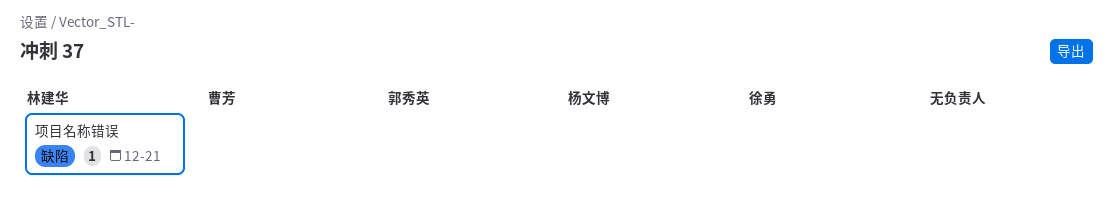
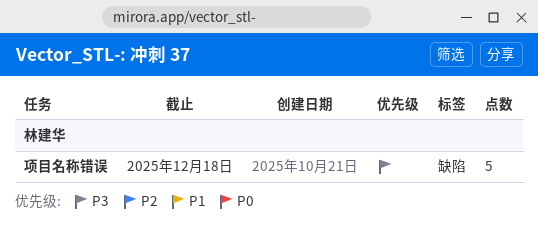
项目名称错误, estimate: 1 -> 5
项目名称错误, due: Dec 21 -> Dec 18

